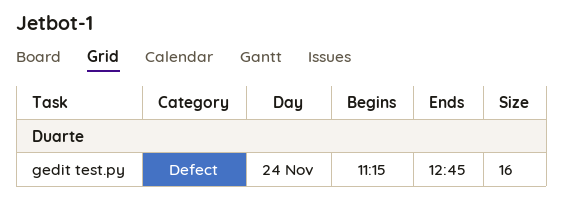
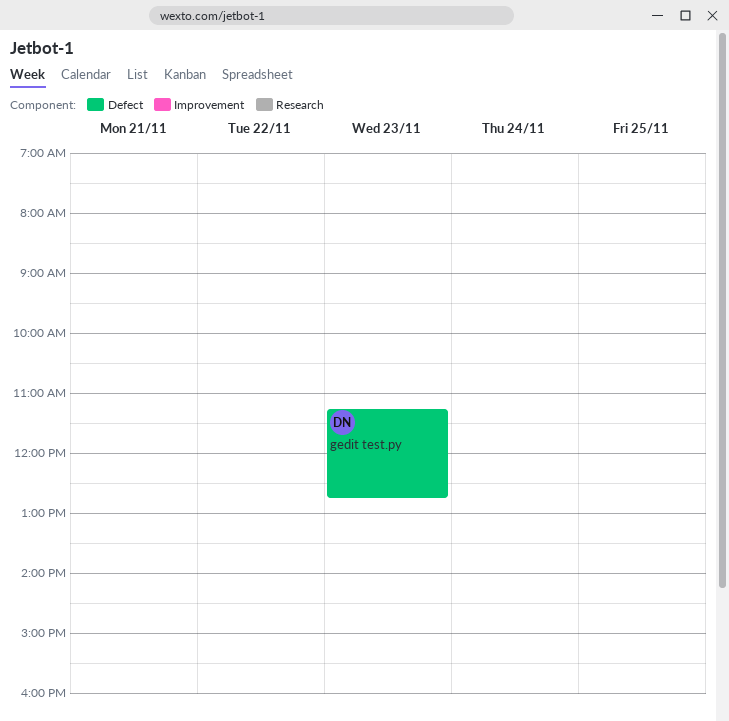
gedit test.py, day: Nov 24 -> Nov 23

